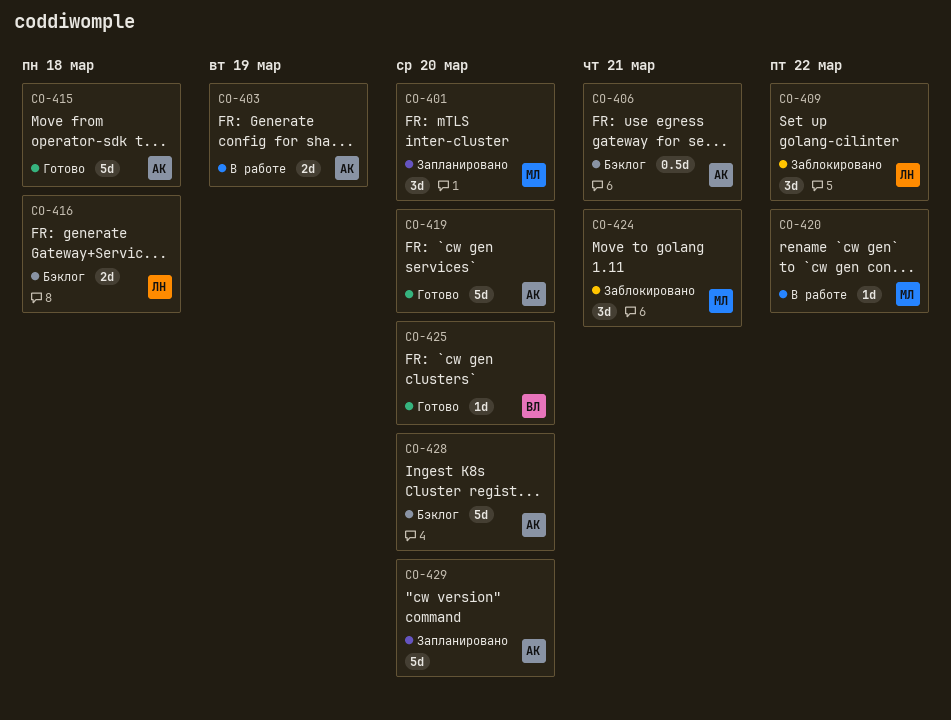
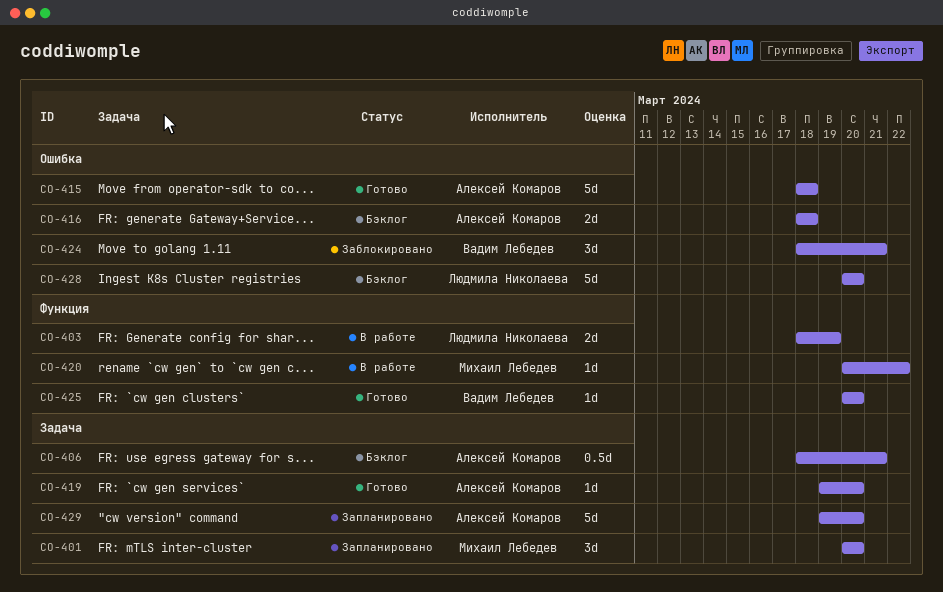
CO-403, owner: Алексей Комаров -> Людмила Николаева
CO-409: present -> none
CO-416, owner: Людмила Николаева -> Алексей Комаров
CO-419, estimate: 5d -> 1d
CO-424, owner: Михаил Лебедев -> Вадим Лебедев
CO-428, owner: Алексей Комаров -> Людмила Николаева

